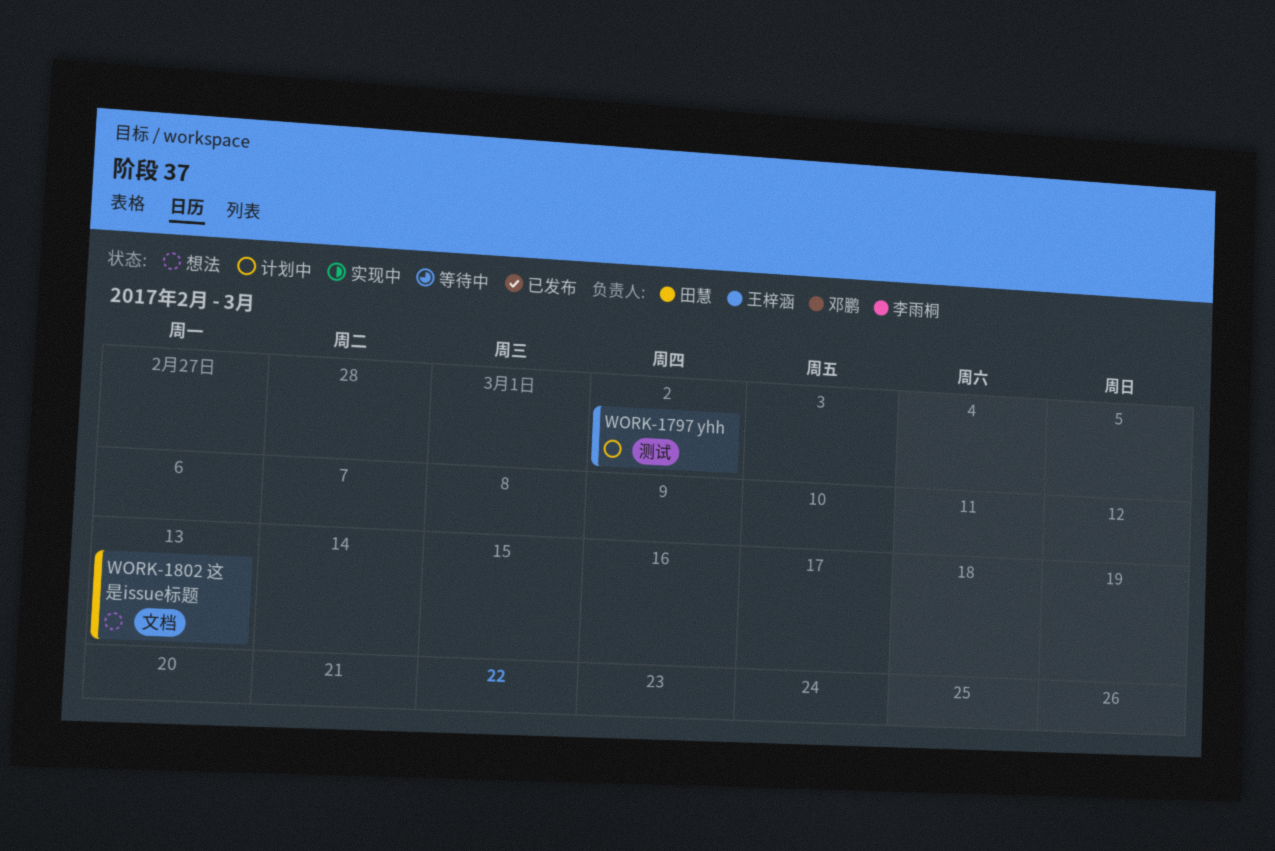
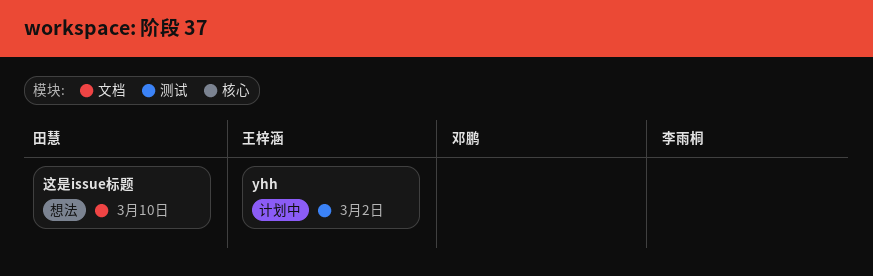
这是issue标题, due: Mar 13 -> Mar 10

